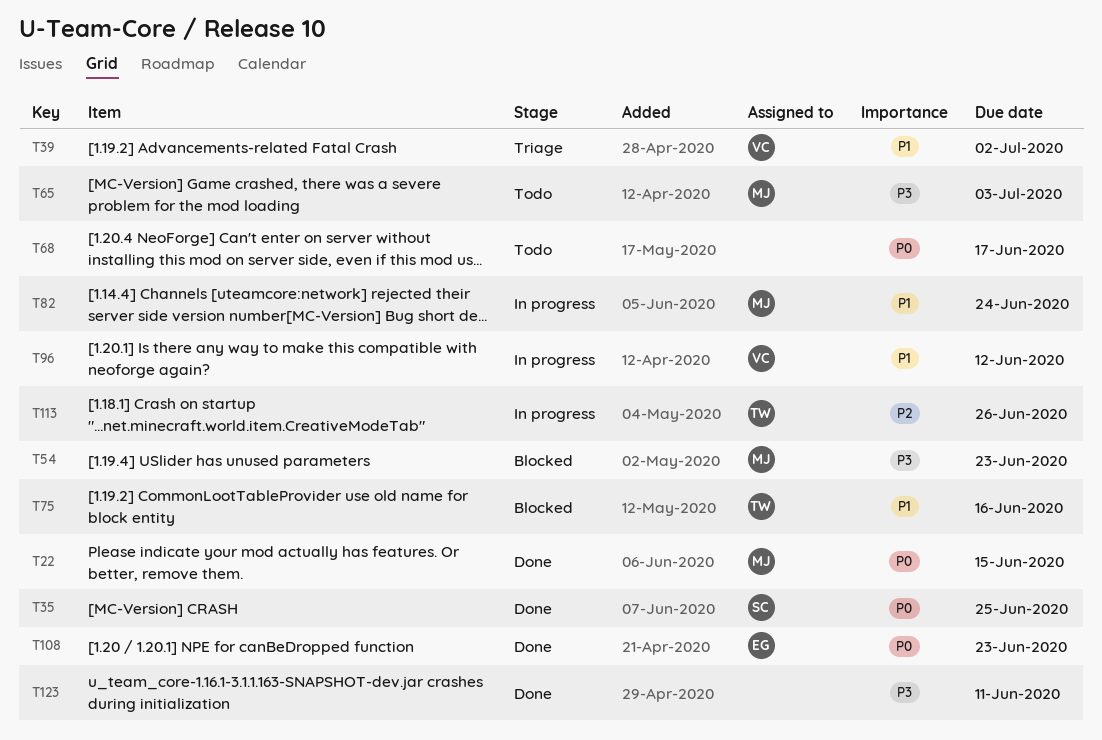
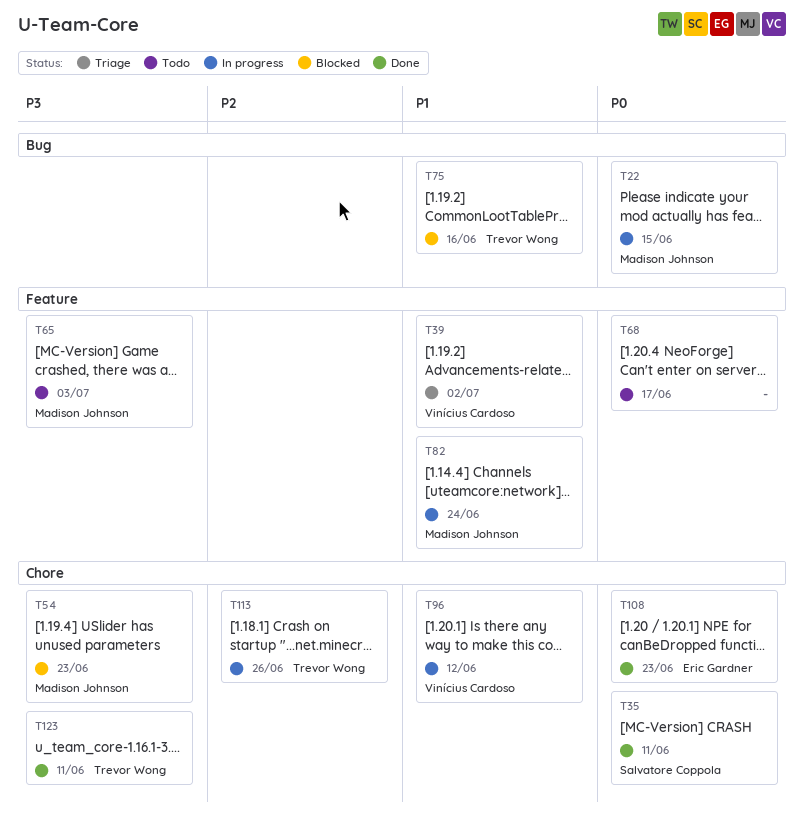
T22, status: Done -> In progress
T35, due: Jun 25 -> Jun 11
T123, owner: none -> Trevor Wong

